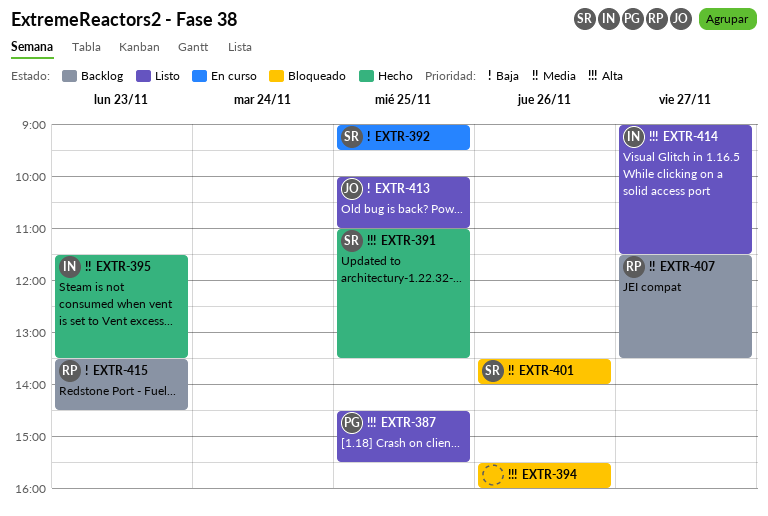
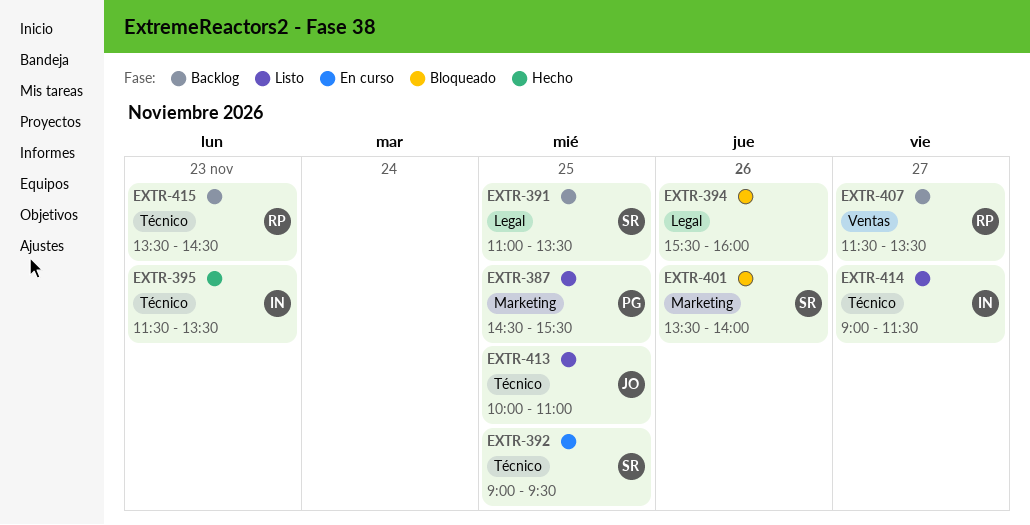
EXTR-391, status: Hecho -> Backlog

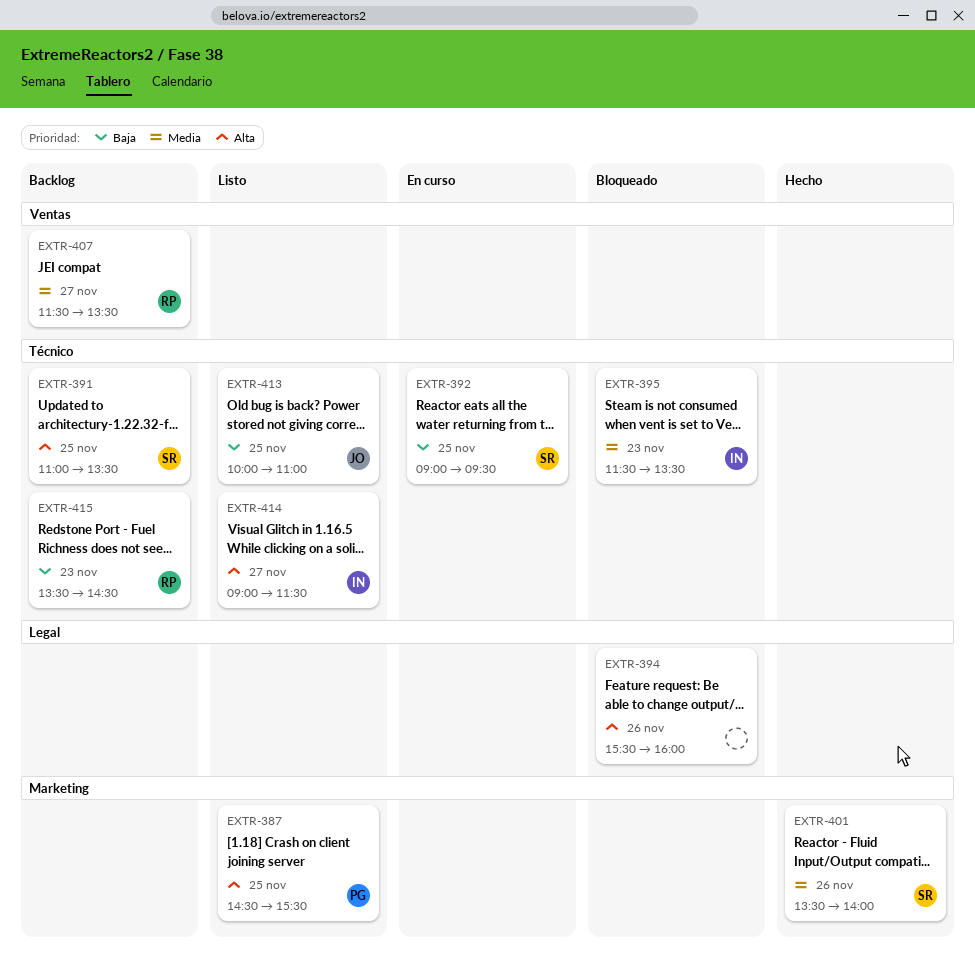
EXTR-391, label: Legal -> Técnico
EXTR-395, status: Hecho -> Bloqueado
EXTR-401, status: Bloqueado -> Hecho

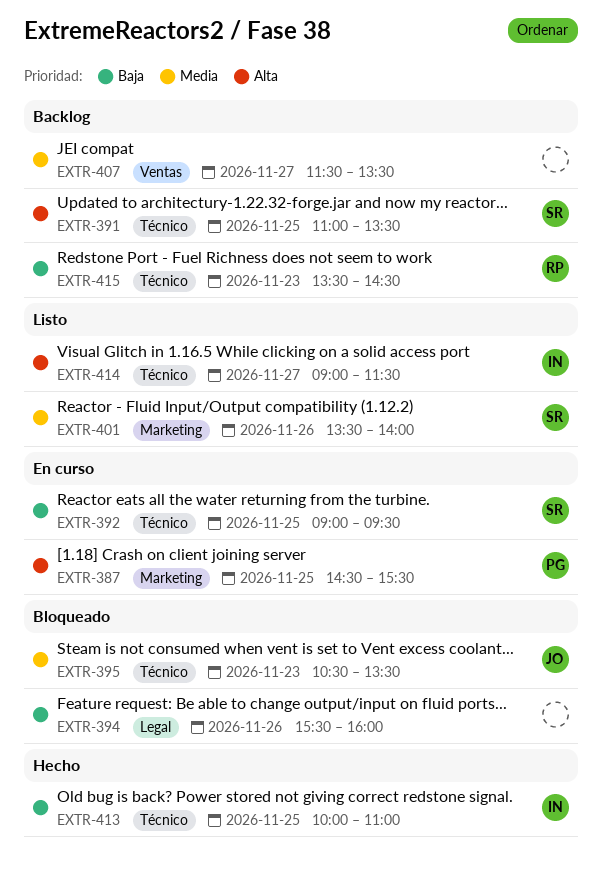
EXTR-387, status: Listo -> En curso
EXTR-394, priority: Alta -> Baja
EXTR-395, owner: IN -> JO
EXTR-395, begins: 11:30 -> 10:30
EXTR-401, status: Hecho -> Listo
EXTR-407, owner: RP -> none
EXTR-413, status: Listo -> Hecho
EXTR-413, owner: JO -> IN

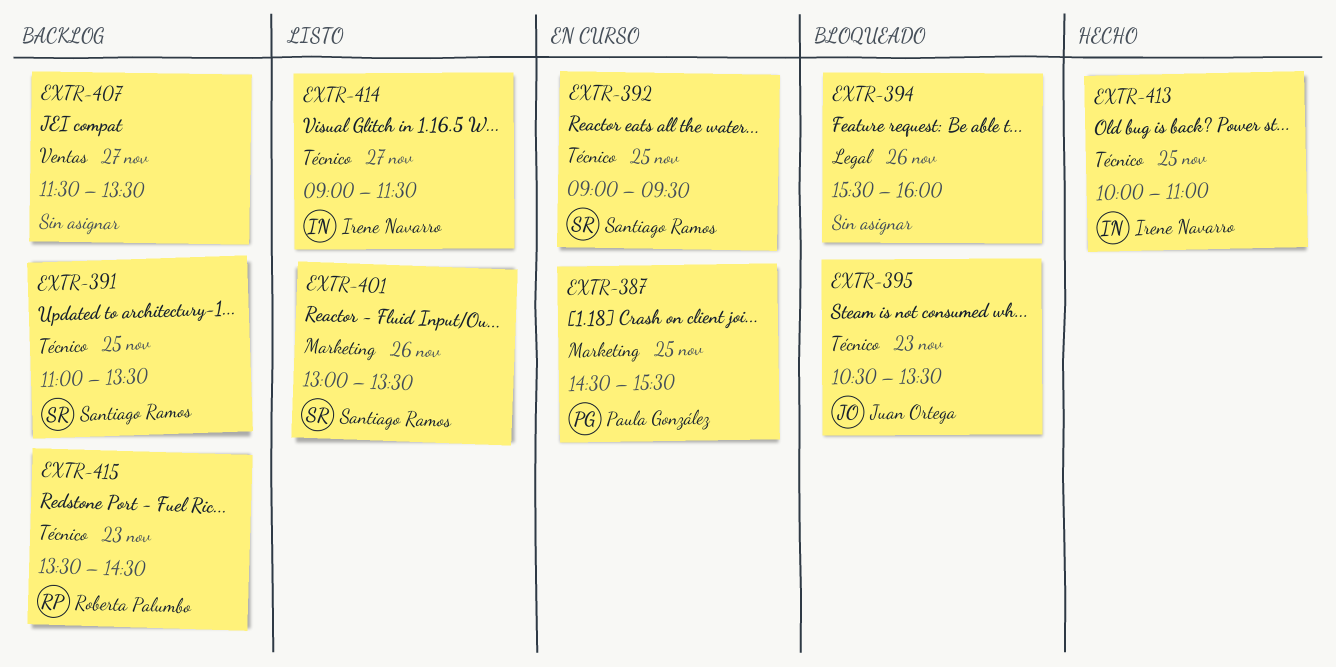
EXTR-401, begins: 13:30 -> 13:00
EXTR-401, ends: 14:00 -> 13:30

